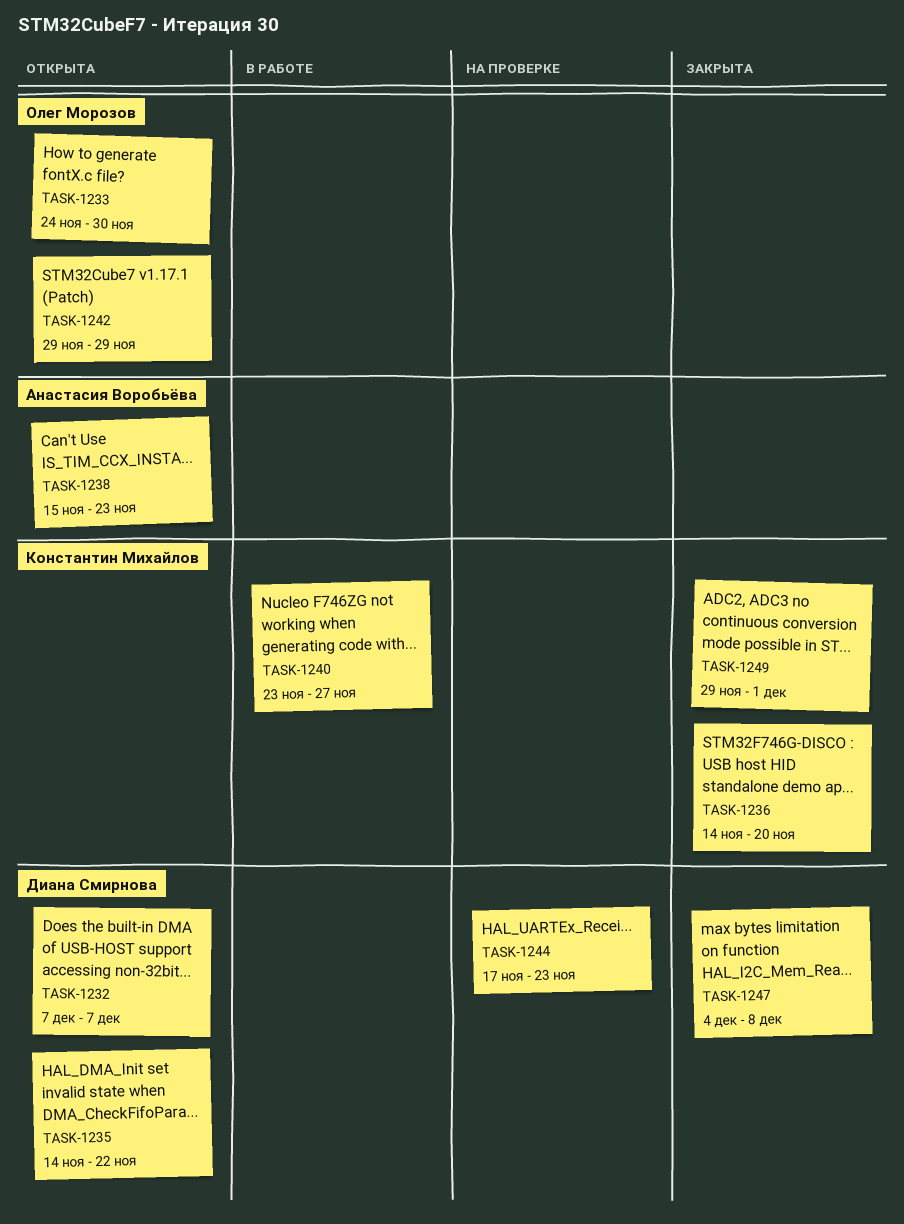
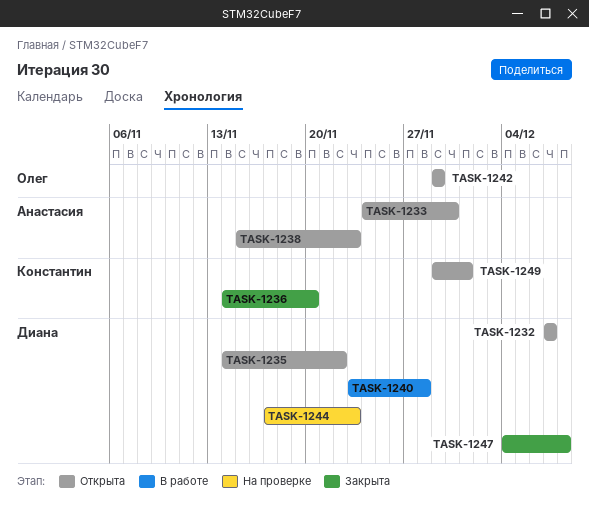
TASK-1233, owner: Олег Морозов -> Анастасия Воробьёва
TASK-1240, owner: Константин Михайлов -> Диана Смирнова
TASK-1240, due: Nov 27 -> Nov 28
TASK-1249, status: Закрыта -> Открыта

